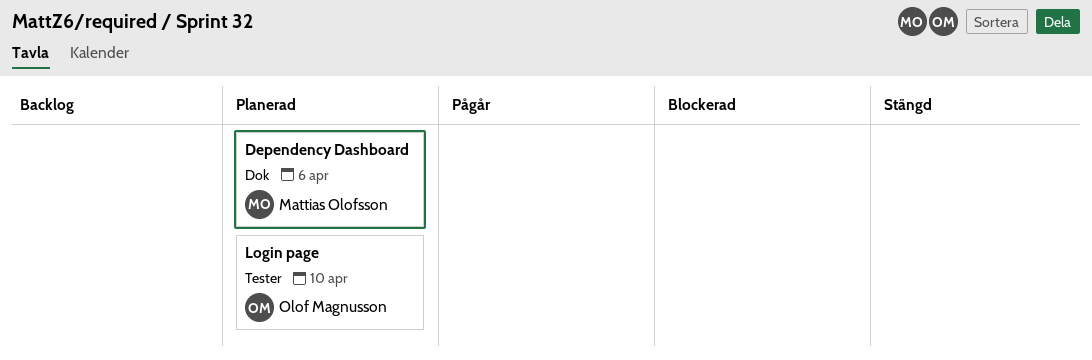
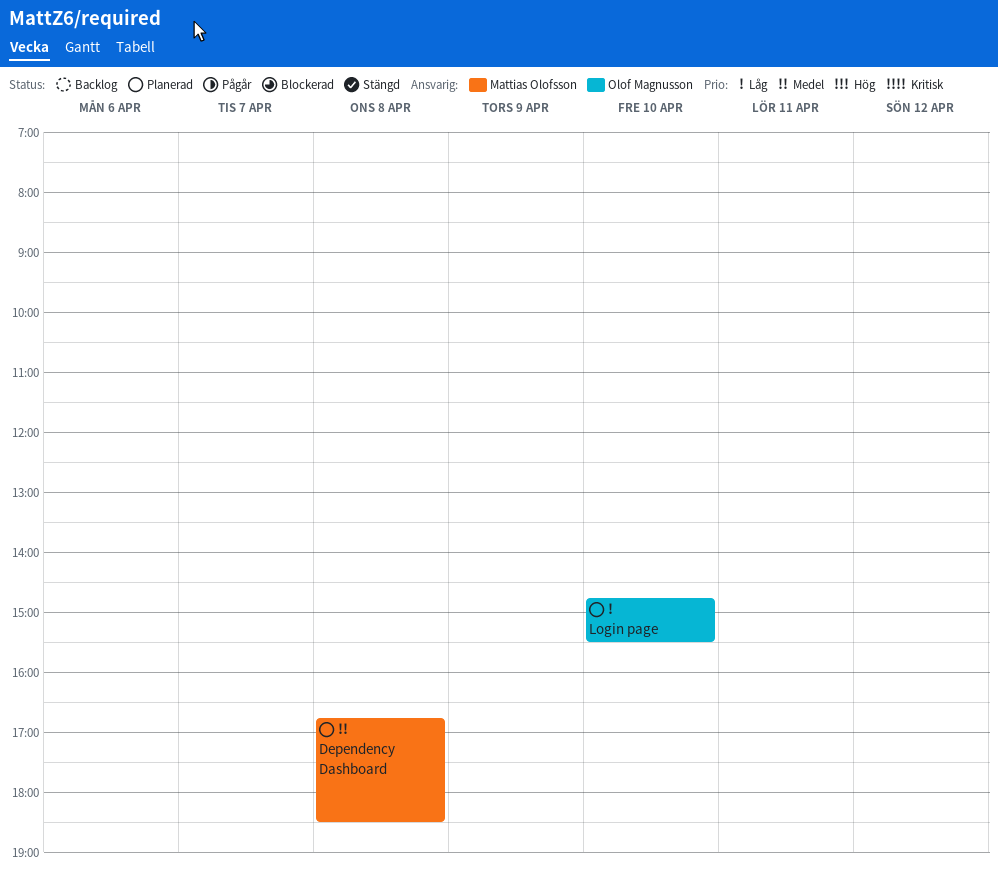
Dependency Dashboard, day: Apr 6 -> Apr 8

